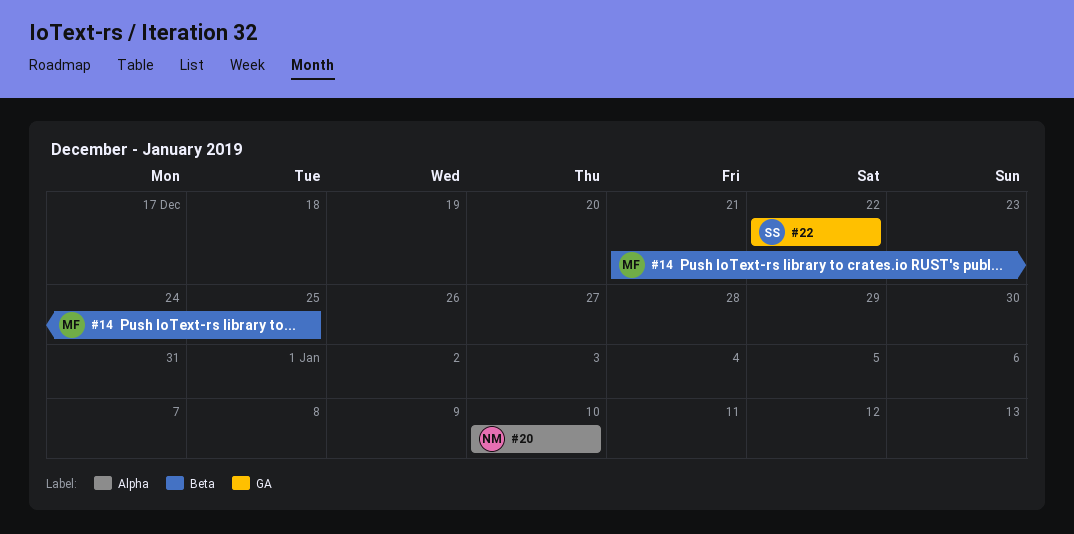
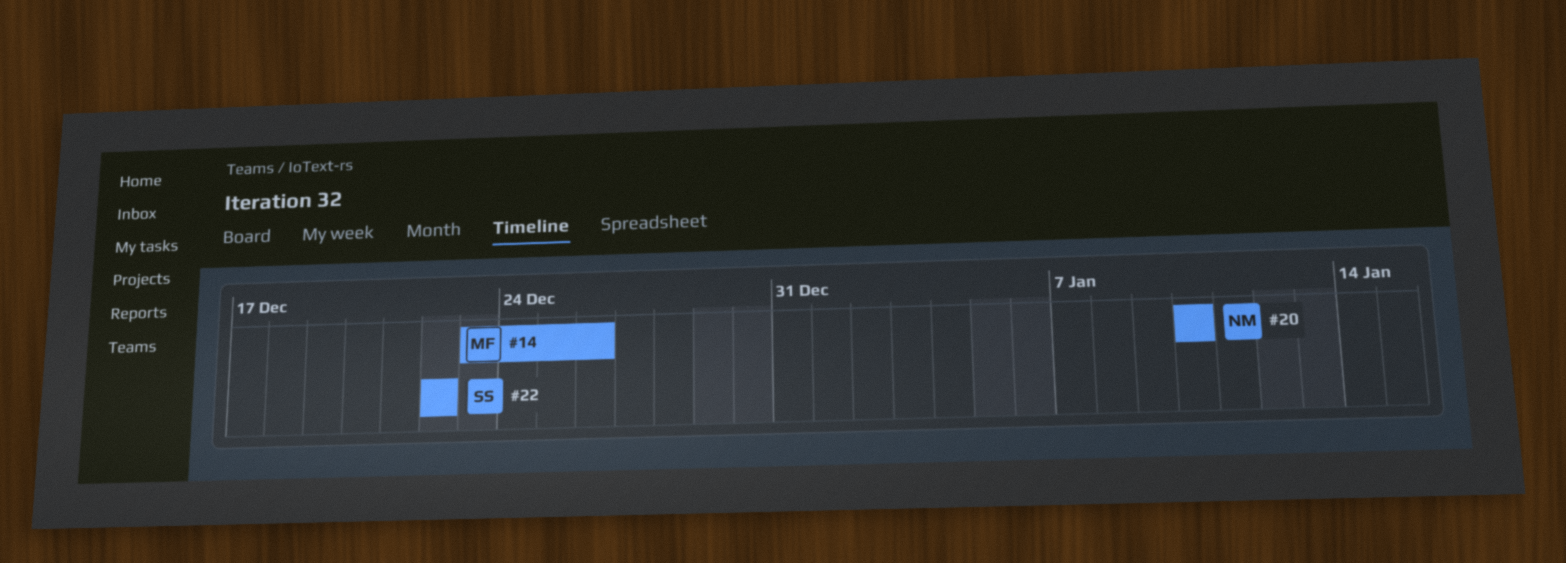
#14, start: Dec 21 -> Dec 23
#14, due: Dec 25 -> Dec 26

